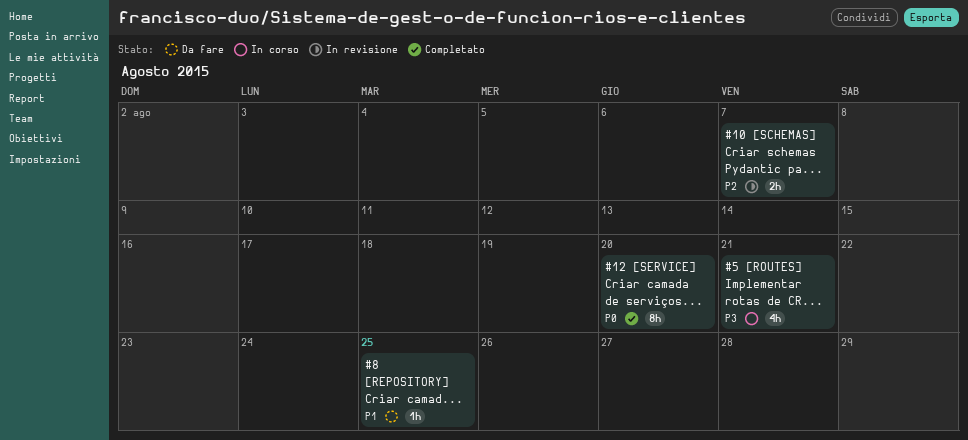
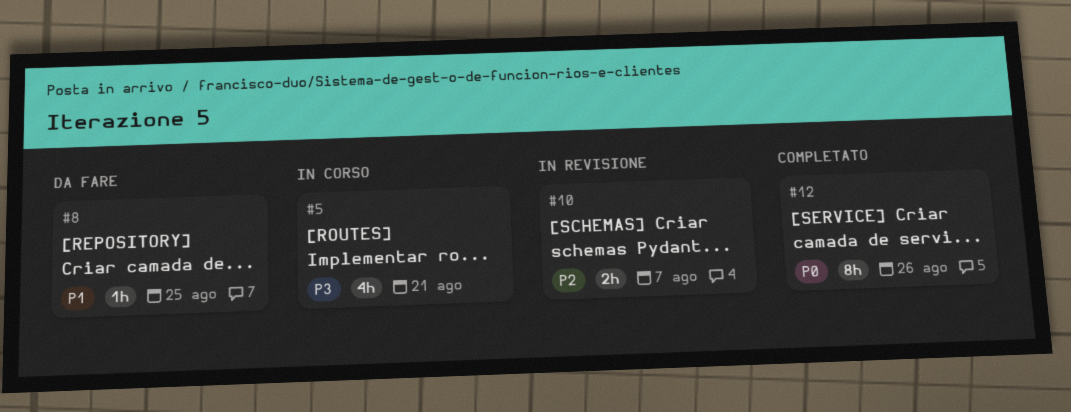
#12, due: Aug 20 -> Aug 26

